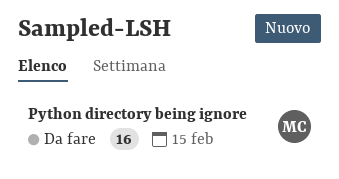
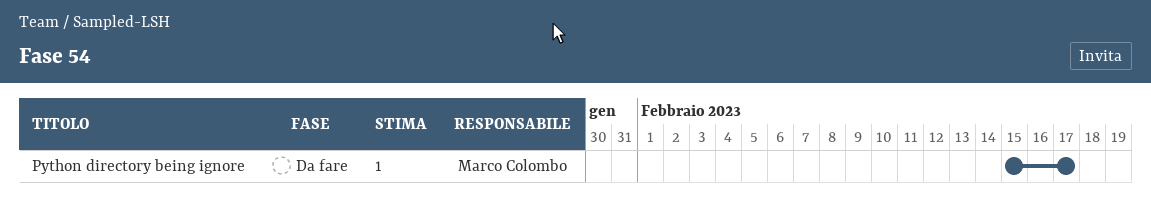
Python directory being ignore, estimate: 16 -> 1
Python directory being ignore, due: Feb 15 -> Feb 17

